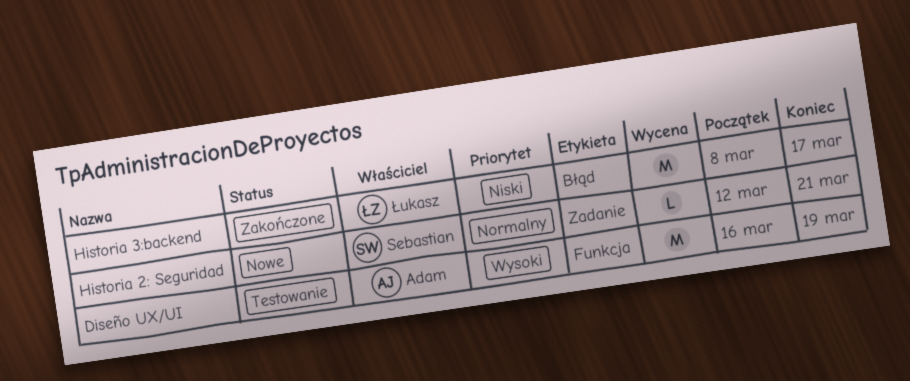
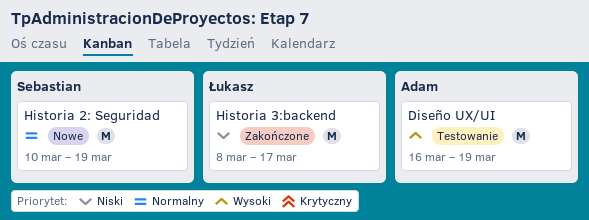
Historia 2: Seguridad, estimate: L -> M
Historia 2: Seguridad, start: Mar 12 -> Mar 10
Historia 2: Seguridad, due: Mar 21 -> Mar 19

